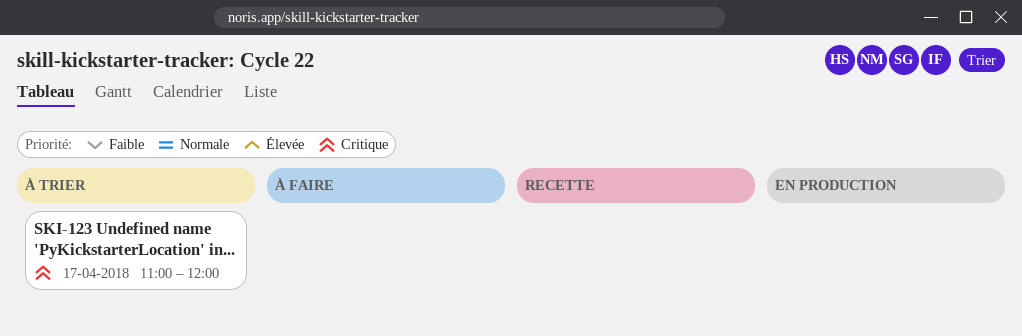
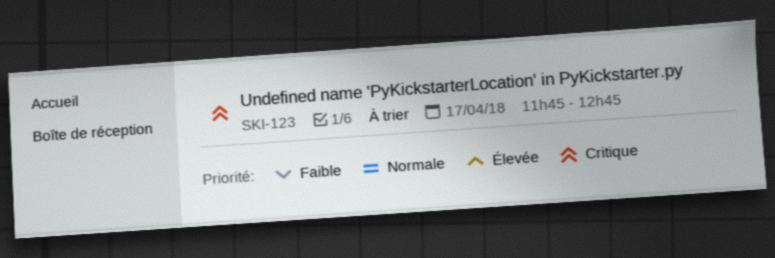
SKI-123, begins: 11:00 -> 11:45
SKI-123, ends: 12:00 -> 12:45

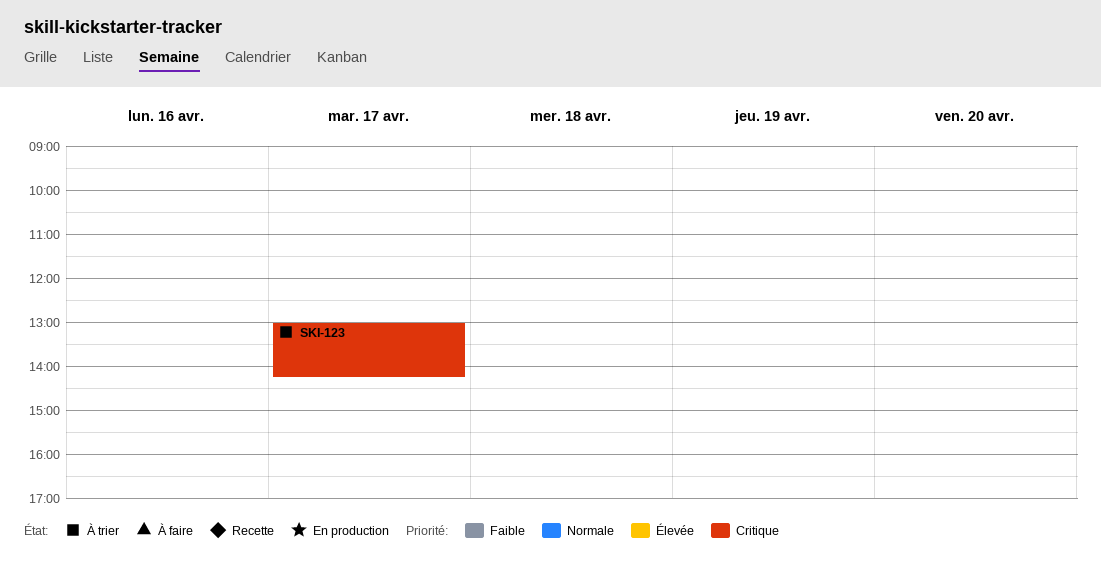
SKI-123, begins: 11:45 -> 13:00
SKI-123, ends: 12:45 -> 14:15

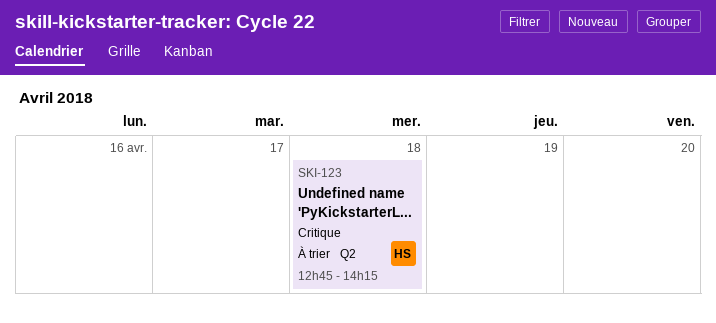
SKI-123, day: Apr 17 -> Apr 18
SKI-123, begins: 13:00 -> 12:45

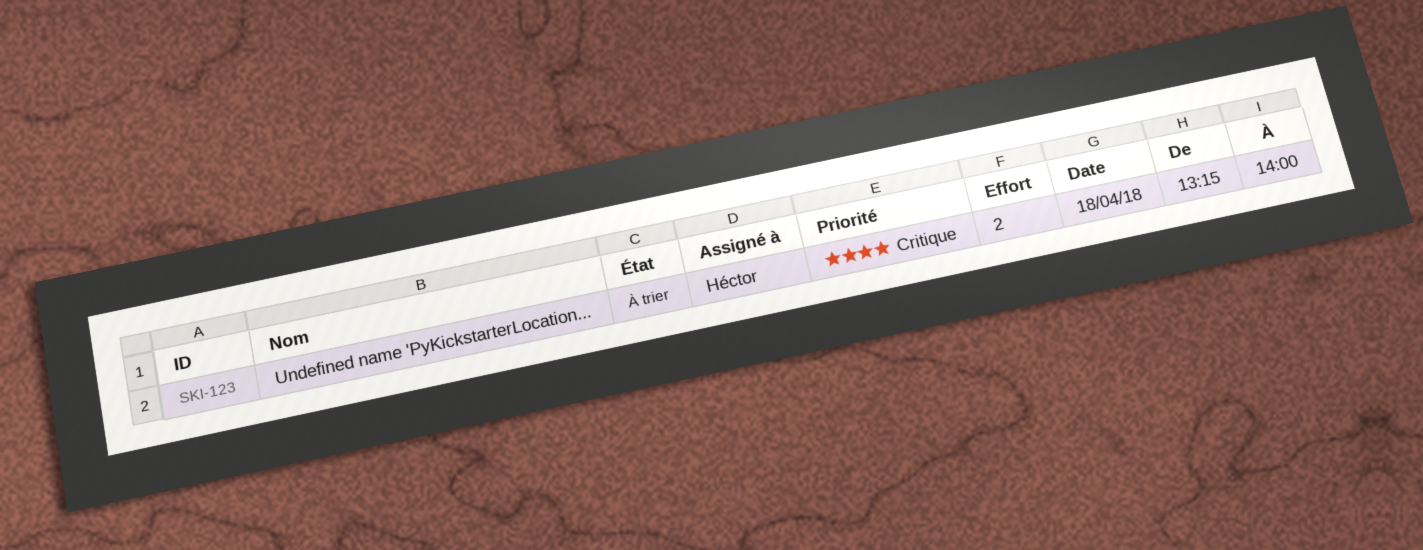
SKI-123, begins: 12:45 -> 13:15
SKI-123, ends: 14:15 -> 14:00

